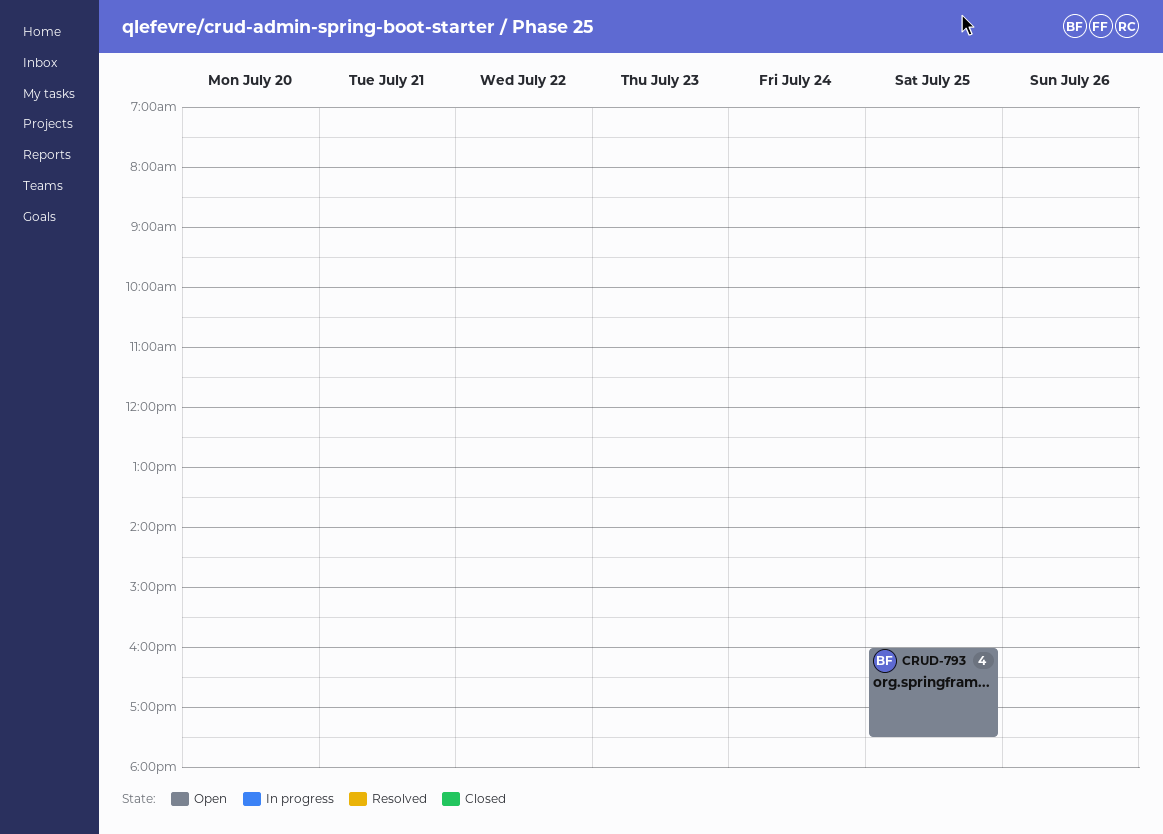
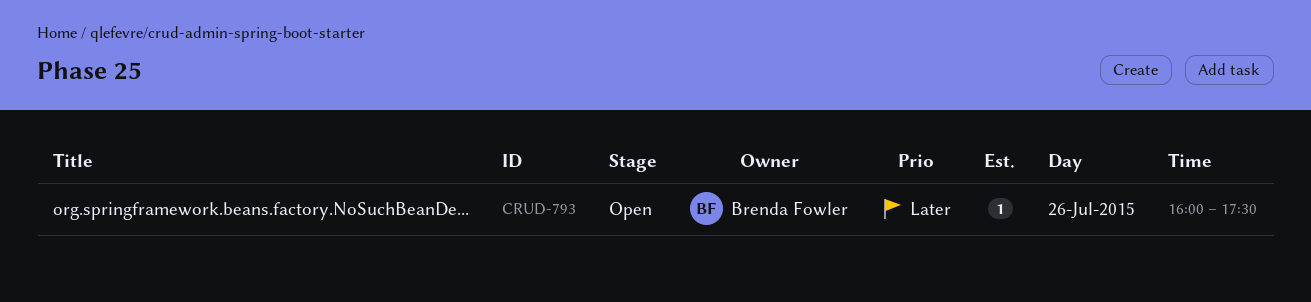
CRUD-793, estimate: 4 -> 1
CRUD-793, day: Jul 25 -> Jul 26

